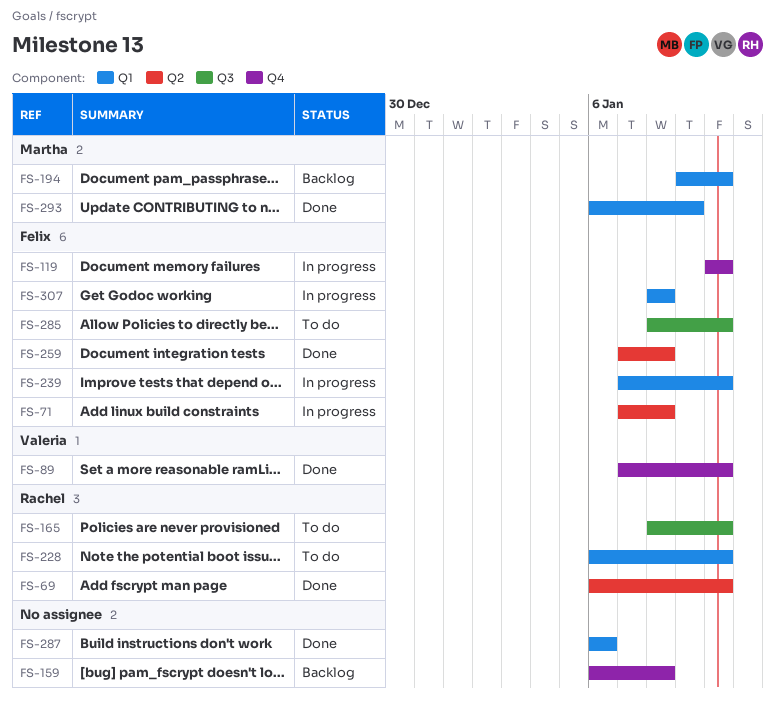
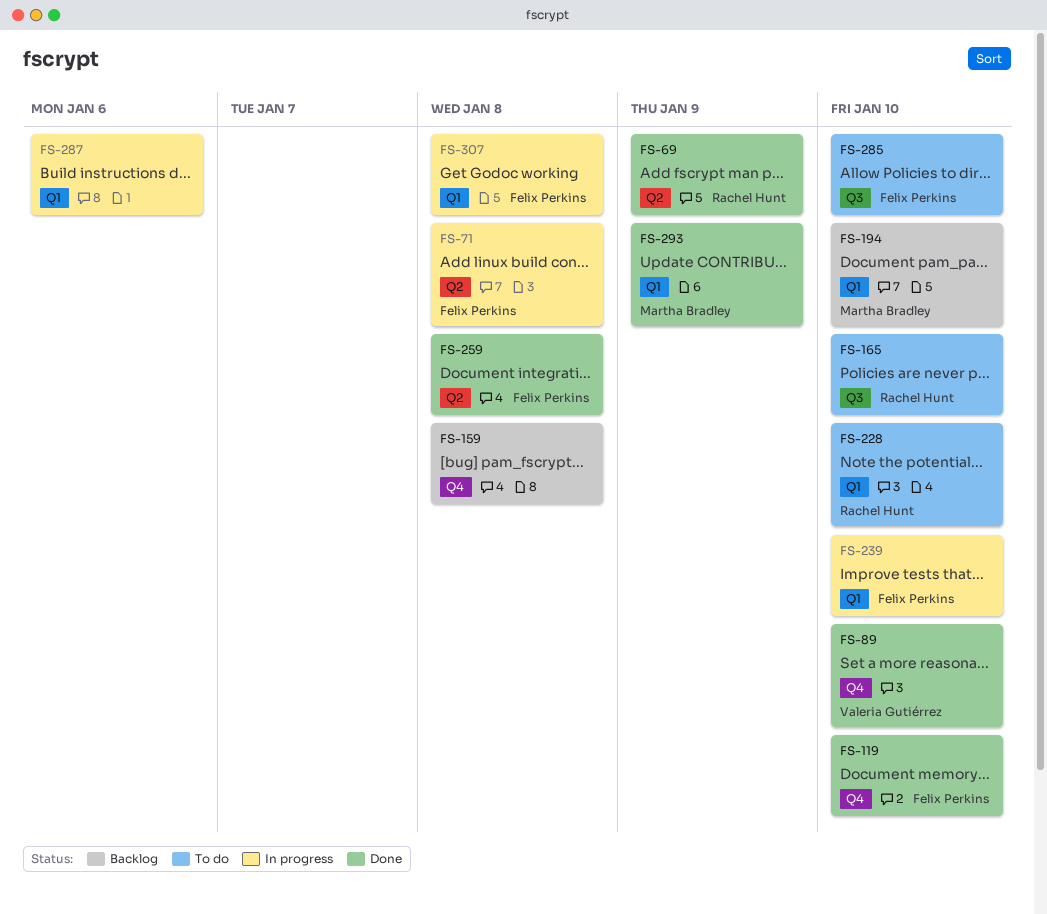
FS-69, due: Jan 10 -> Jan 9
FS-119, status: In progress -> Done
FS-287, status: Done -> In progress

